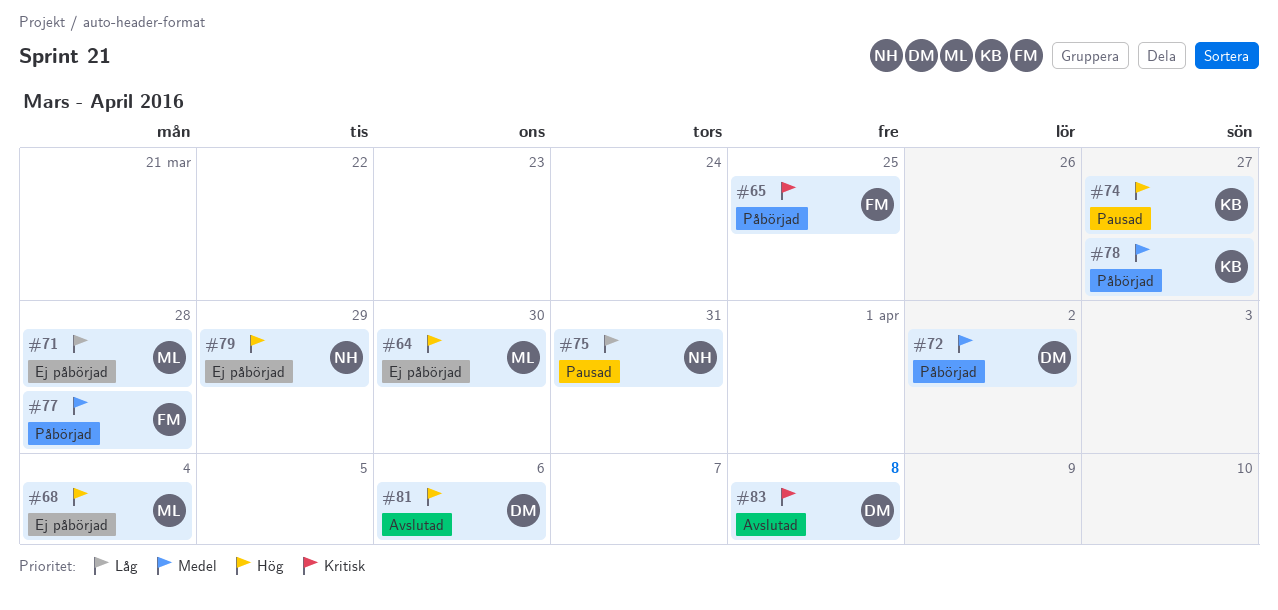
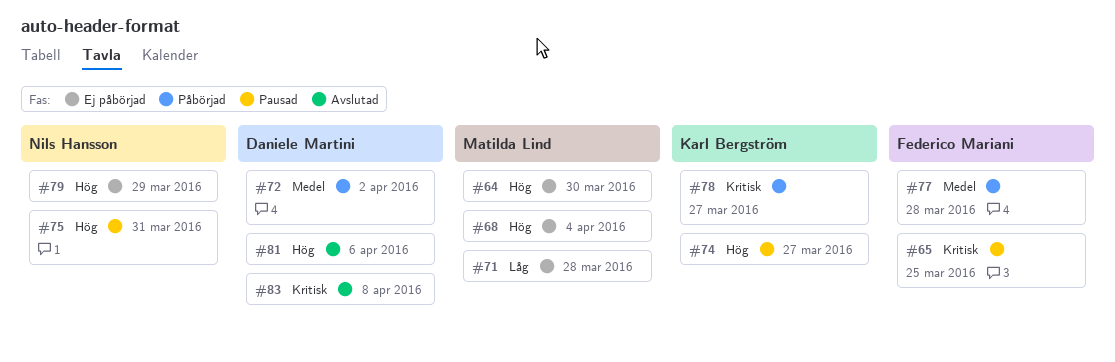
#65, status: Påbörjad -> Pausad
#75, priority: Låg -> Hög
#78, priority: Medel -> Kritisk

